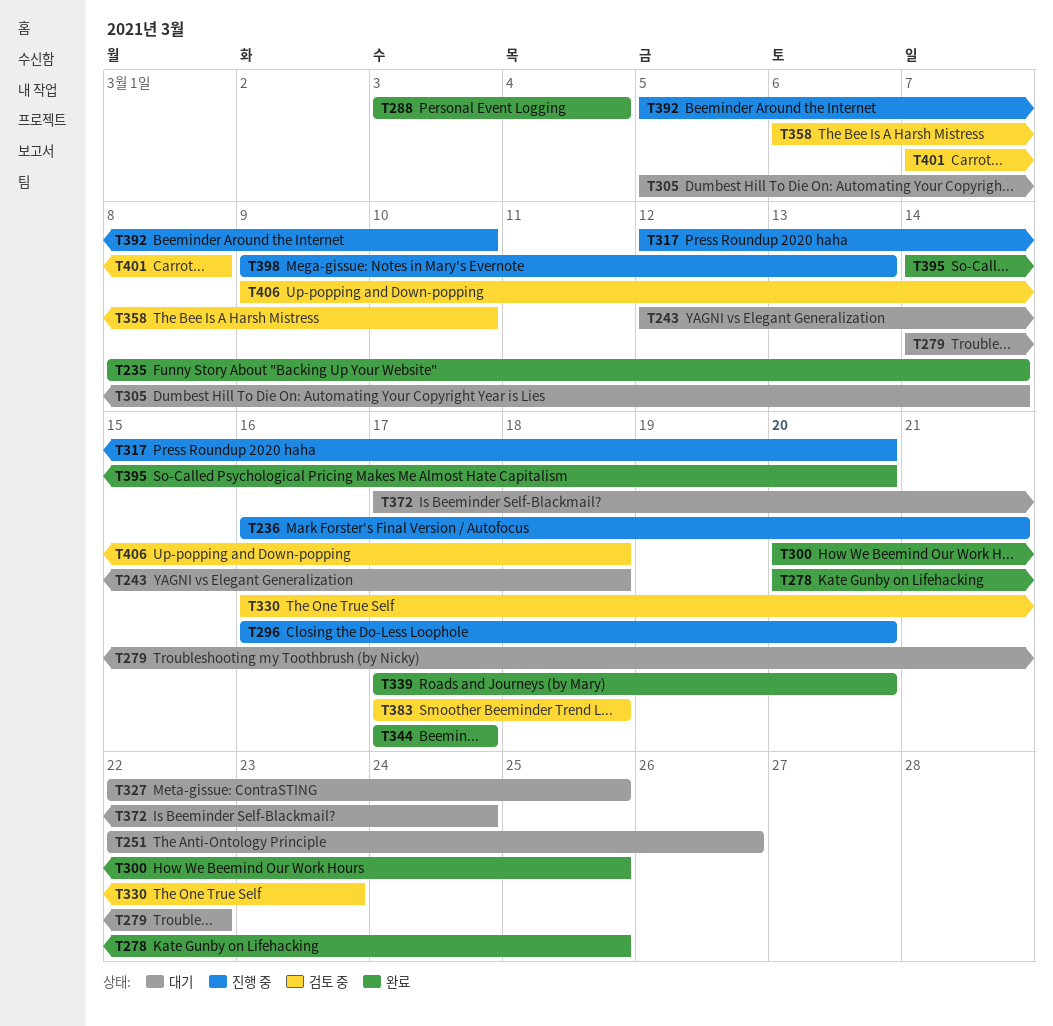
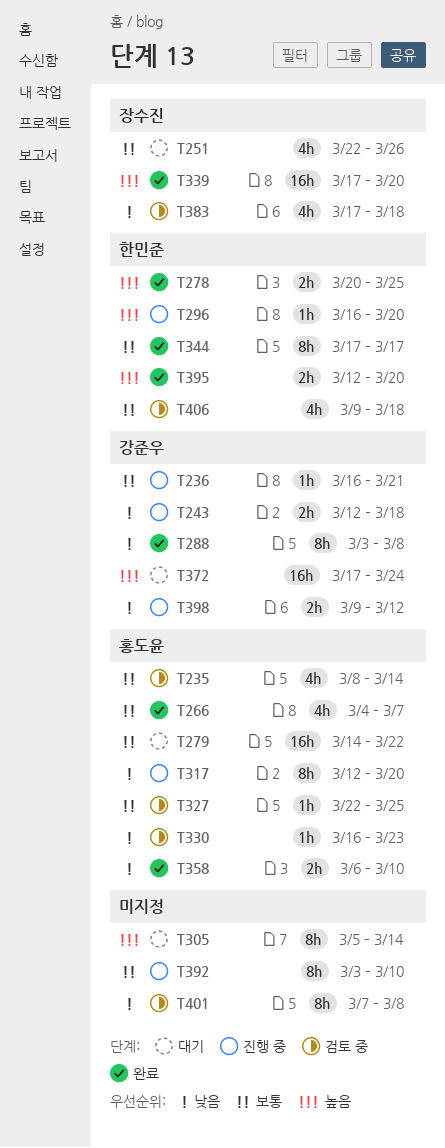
T235, status: 완료 -> 검토 중
T243, status: 대기 -> 진행 중
T266: none -> present
T288, due: Mar 4 -> Mar 8
T300: present -> none
T327, status: 대기 -> 검토 중
T358, status: 검토 중 -> 완료
T392, start: Mar 5 -> Mar 3
T395, start: Mar 14 -> Mar 12
T398, due: Mar 13 -> Mar 12

